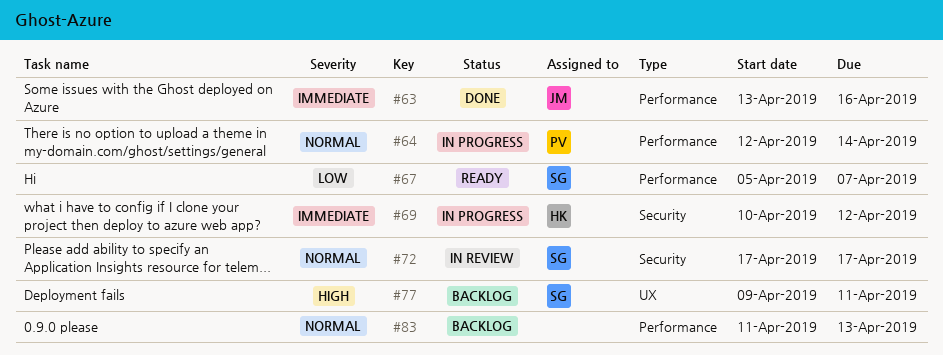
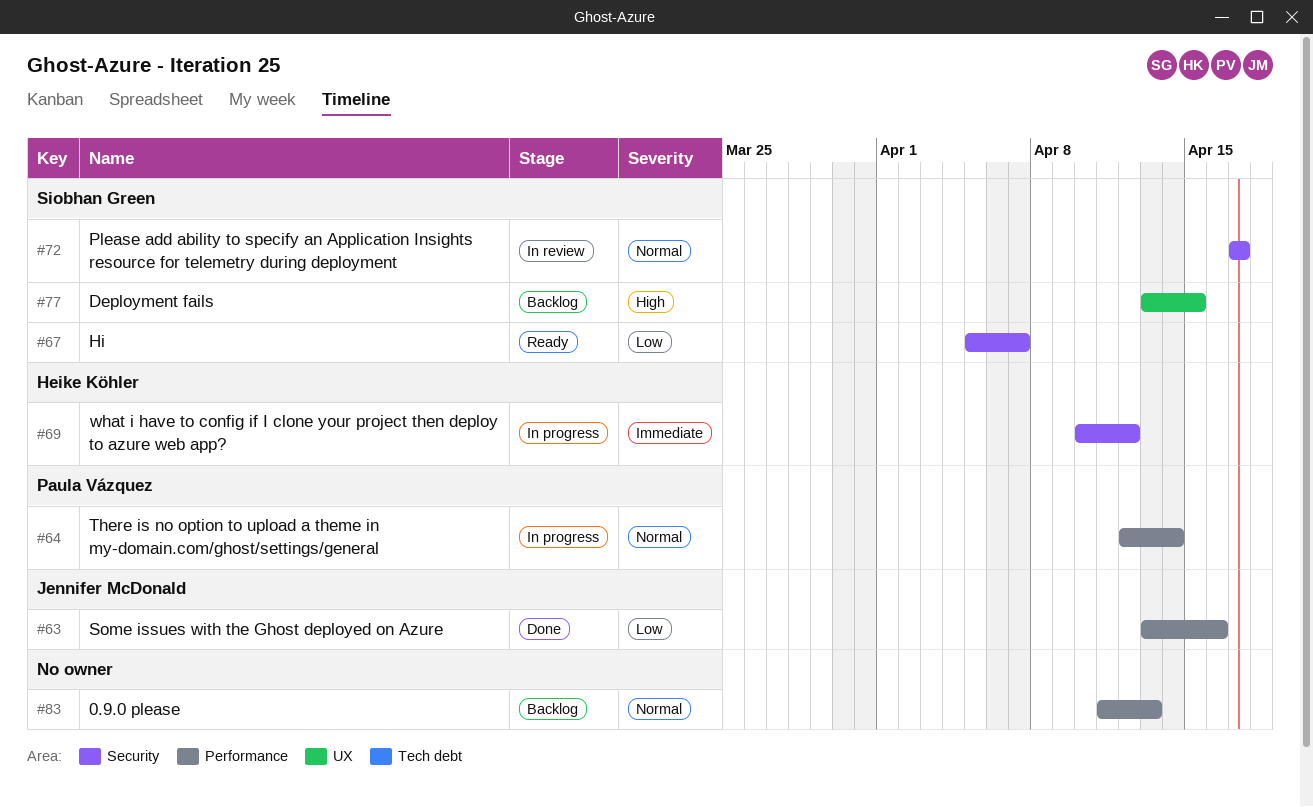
#63, priority: Immediate -> Low
#67, label: Performance -> Security
#77, start: Apr 9 -> Apr 13
#77, due: Apr 11 -> Apr 15

